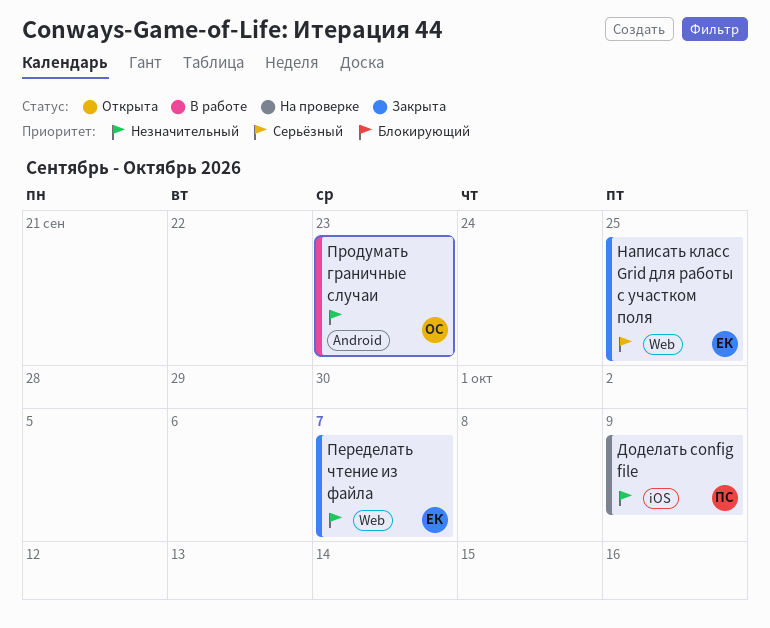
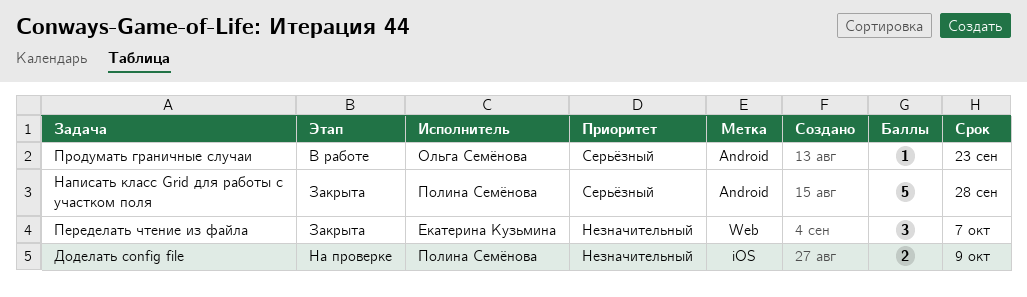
Написать класс Grid для работы с участком поля, owner: Екатерина Кузьмина -> Полина Семёнова
Написать класс Grid для работы с участком поля, label: Web -> Android
Написать класс Grid для работы с участком поля, due: Sep 25 -> Sep 28
Продумать граничные случаи, priority: Незначительный -> Серьёзный

